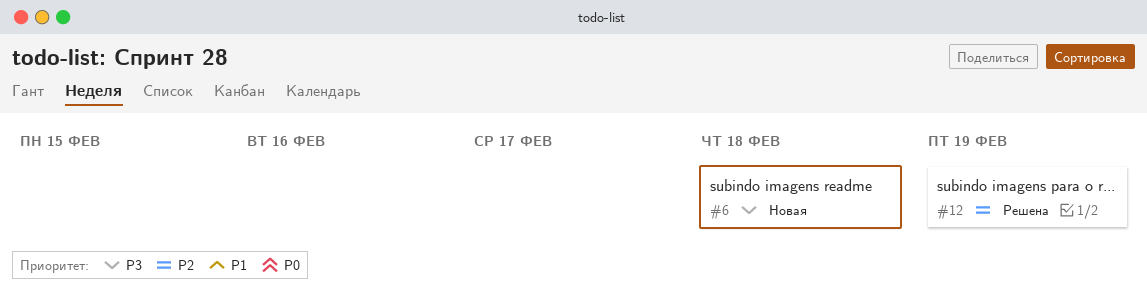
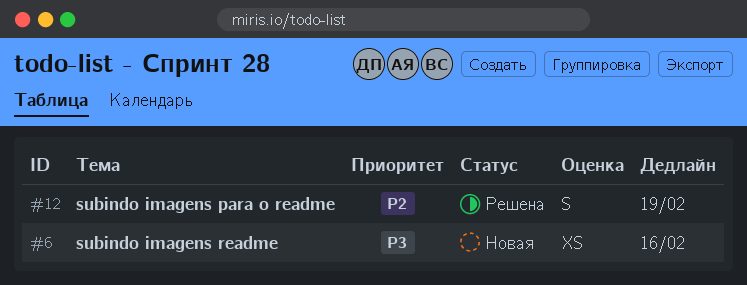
#6, due: Feb 18 -> Feb 16

